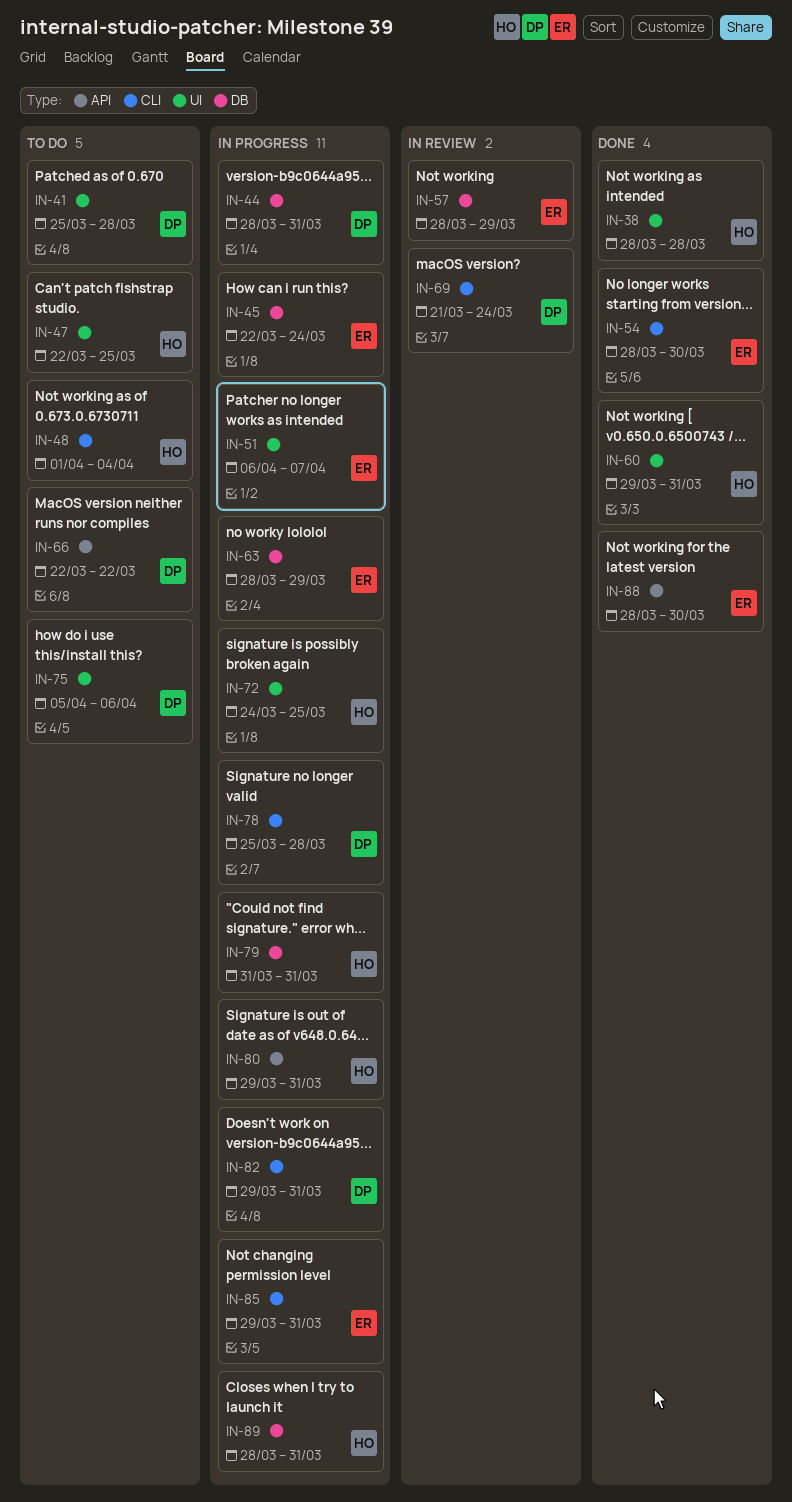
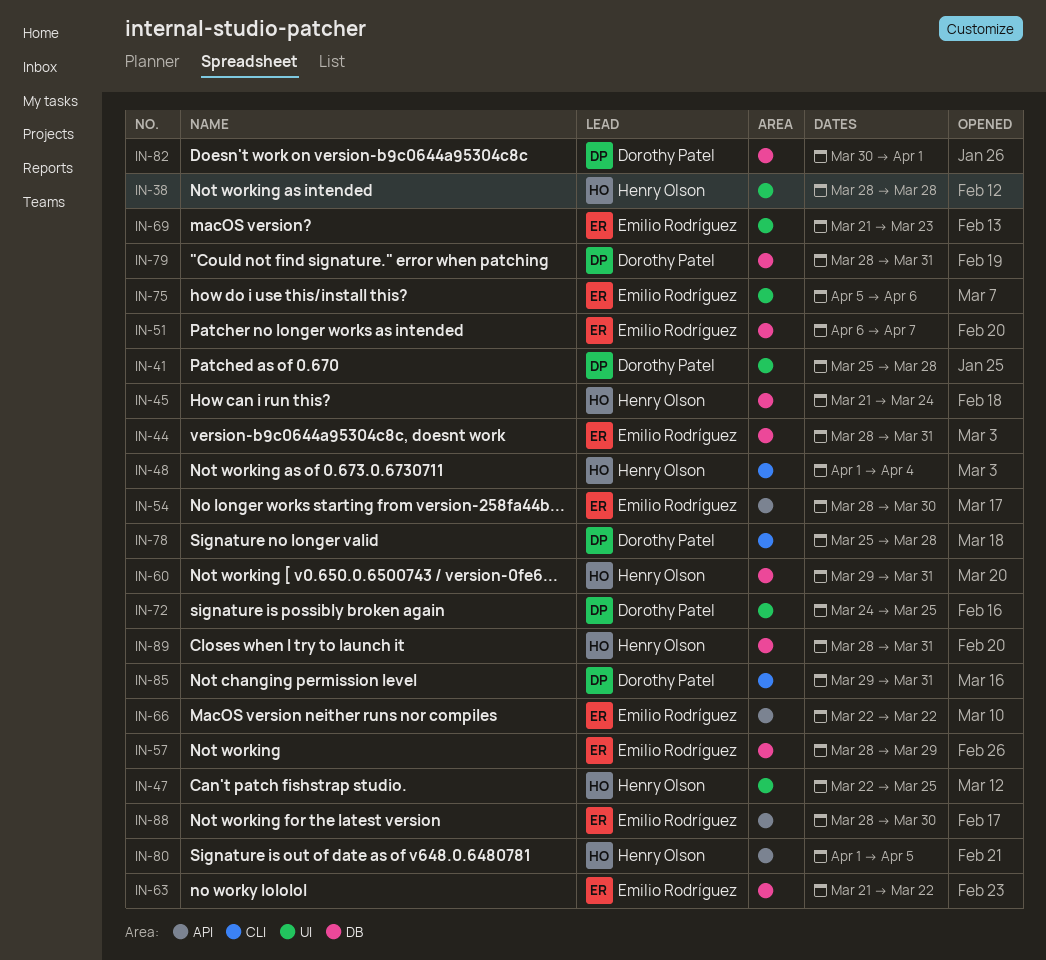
IN-44, owner: Dorothy Patel -> Emilio Rodríguez
IN-45, owner: Emilio Rodríguez -> Henry Olson
IN-45, start: Mar 22 -> Mar 21
IN-51, label: UI -> DB
IN-54, label: CLI -> API
IN-60, label: UI -> DB
IN-63, start: Mar 28 -> Mar 21
IN-63, due: Mar 29 -> Mar 22
IN-66, owner: Dorothy Patel -> Emilio Rodríguez
IN-69, owner: Dorothy Patel -> Emilio Rodríguez
IN-69, label: CLI -> UI
IN-69, due: Mar 24 -> Mar 23
IN-72, owner: Henry Olson -> Dorothy Patel
IN-75, owner: Dorothy Patel -> Emilio Rodríguez
IN-79, owner: Henry Olson -> Dorothy Patel
IN-79, start: Mar 31 -> Mar 28
IN-80, start: Mar 29 -> Apr 1
IN-80, due: Mar 31 -> Apr 5
IN-82, label: CLI -> DB
IN-82, start: Mar 29 -> Mar 30
IN-82, due: Mar 31 -> Apr 1
IN-85, owner: Emilio Rodríguez -> Dorothy Patel

